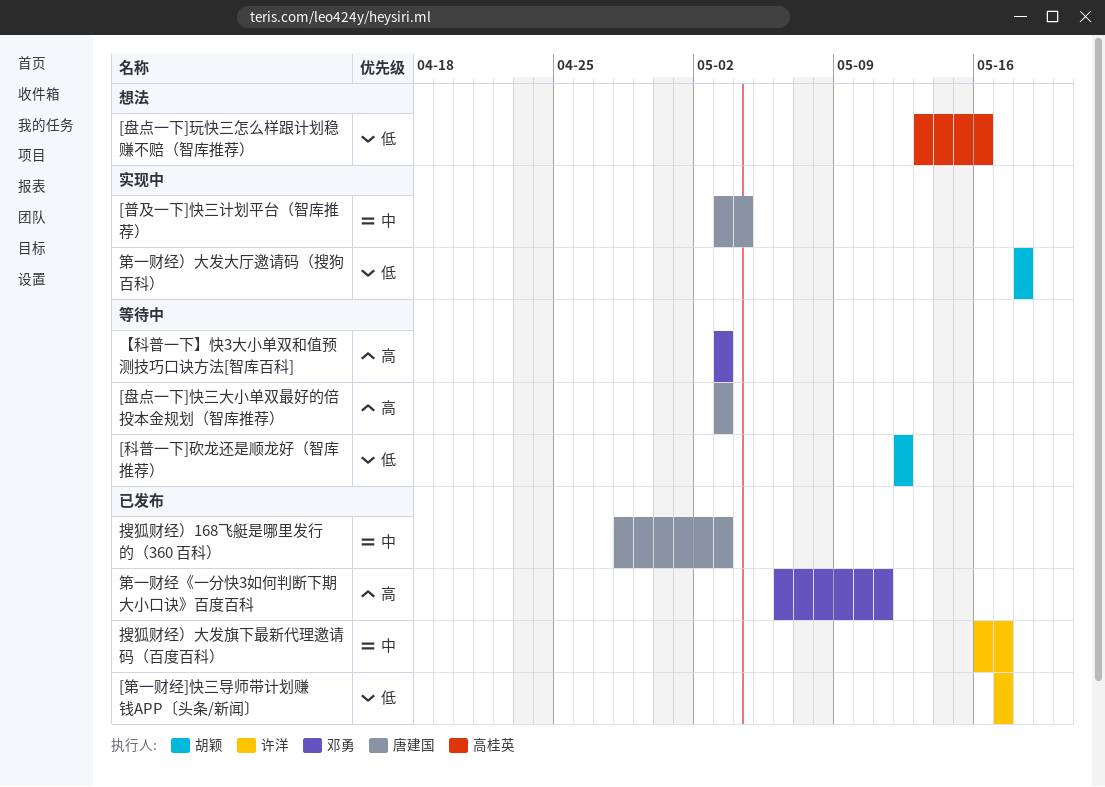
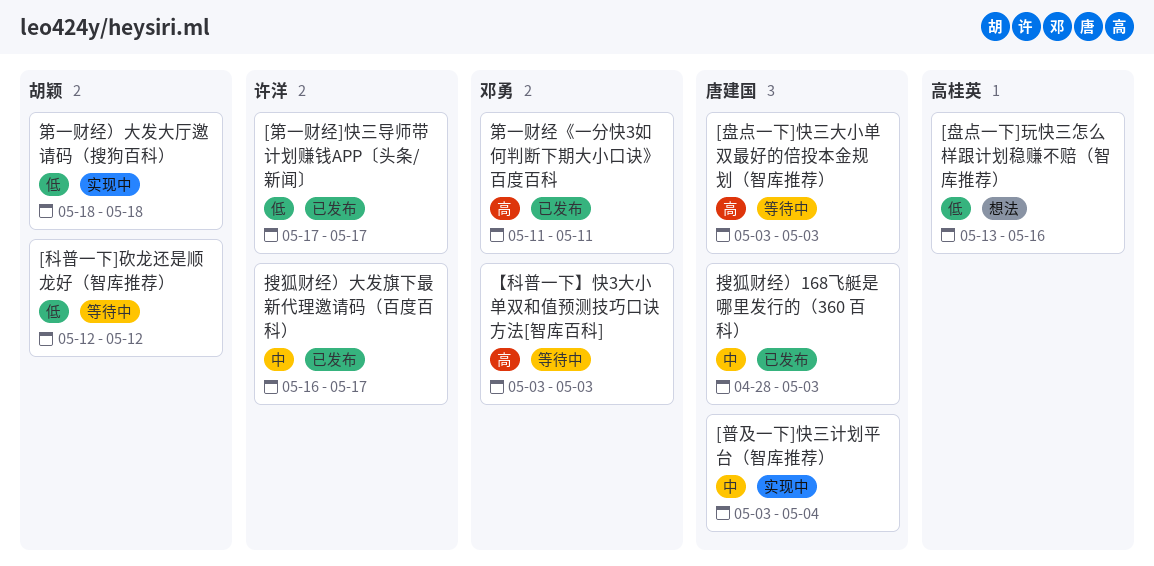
第一财经《一分快3如何判断下期大小口诀》百度百科, start: May 6 -> May 11

